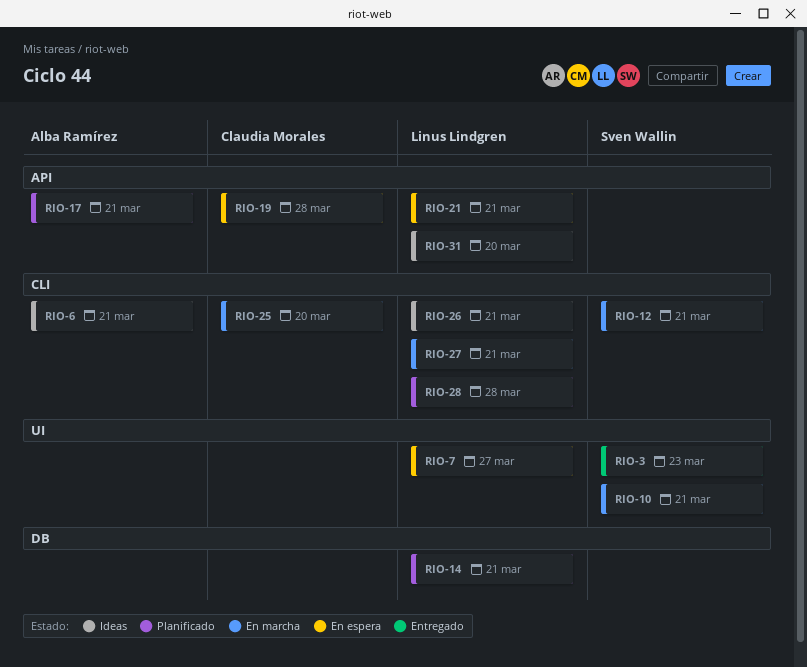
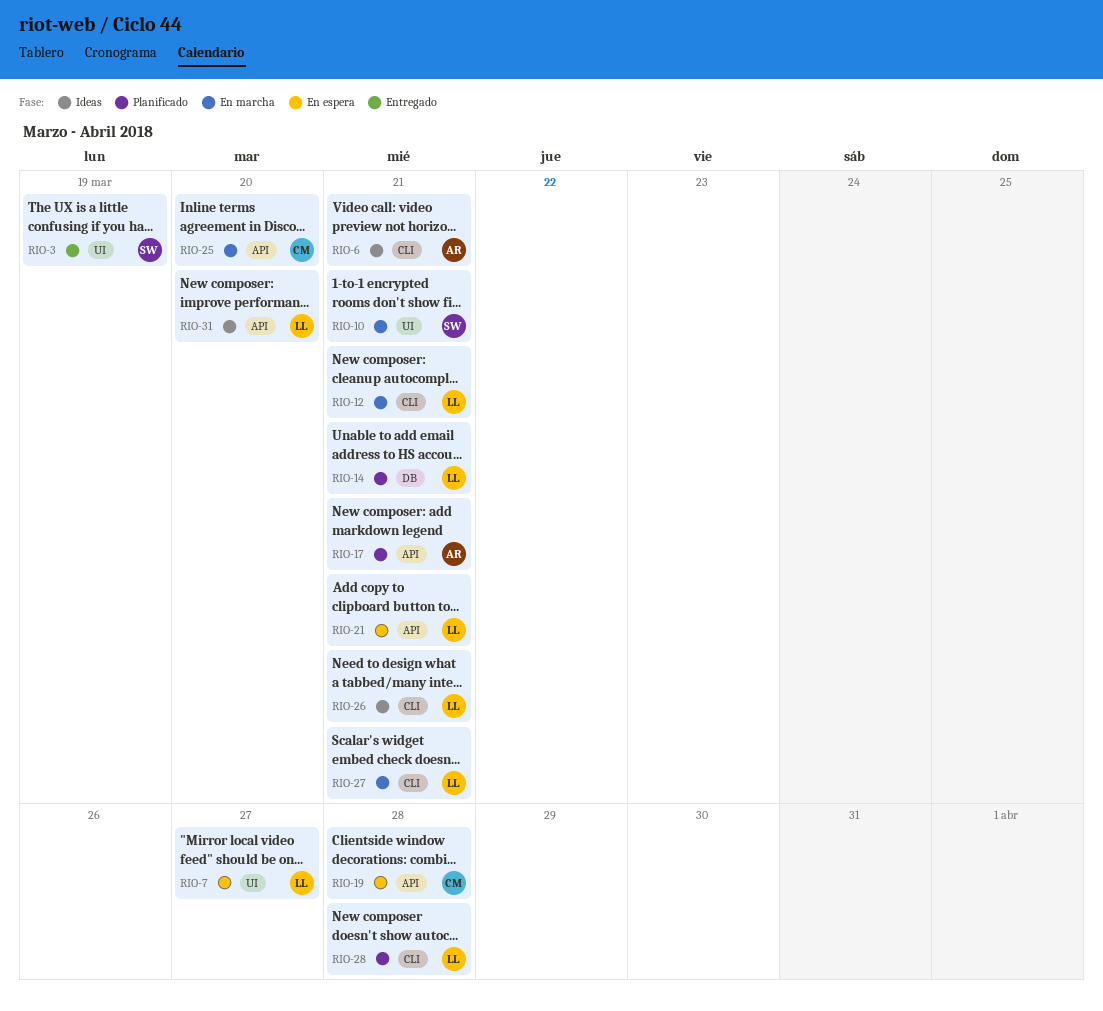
RIO-3, due: Mar 23 -> Mar 19
RIO-12, owner: Sven Wallin -> Linus Lindgren
RIO-25, label: CLI -> API

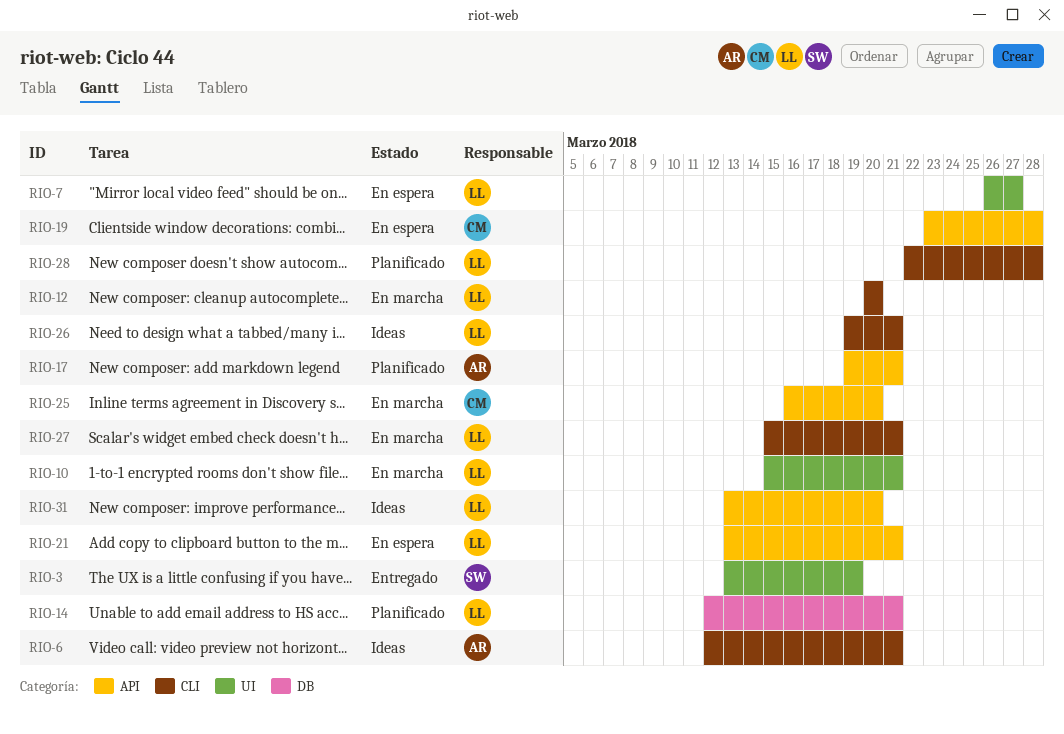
RIO-10, owner: SW -> LL
RIO-12, due: Mar 21 -> Mar 20

